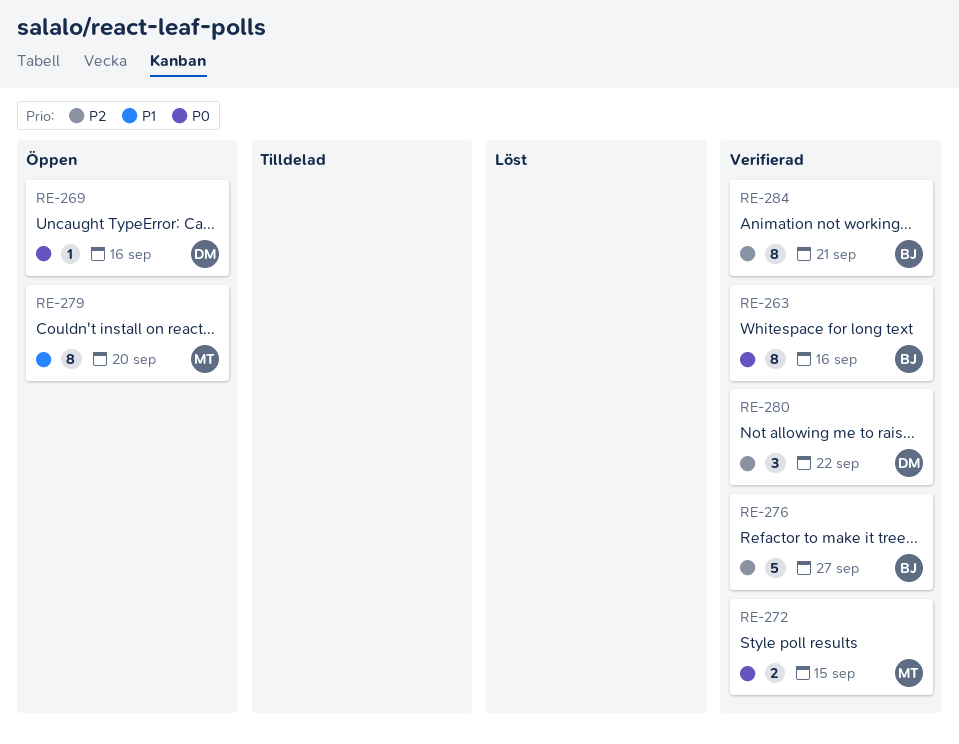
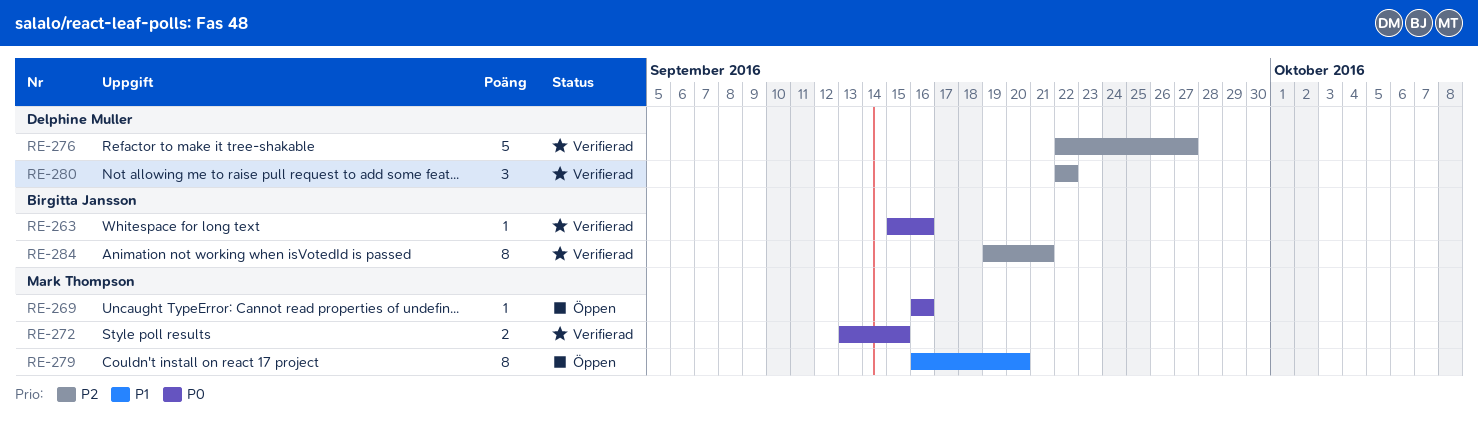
RE-263, estimate: 8 -> 1
RE-269, owner: Delphine Muller -> Mark Thompson
RE-276, owner: Birgitta Jansson -> Delphine Muller

